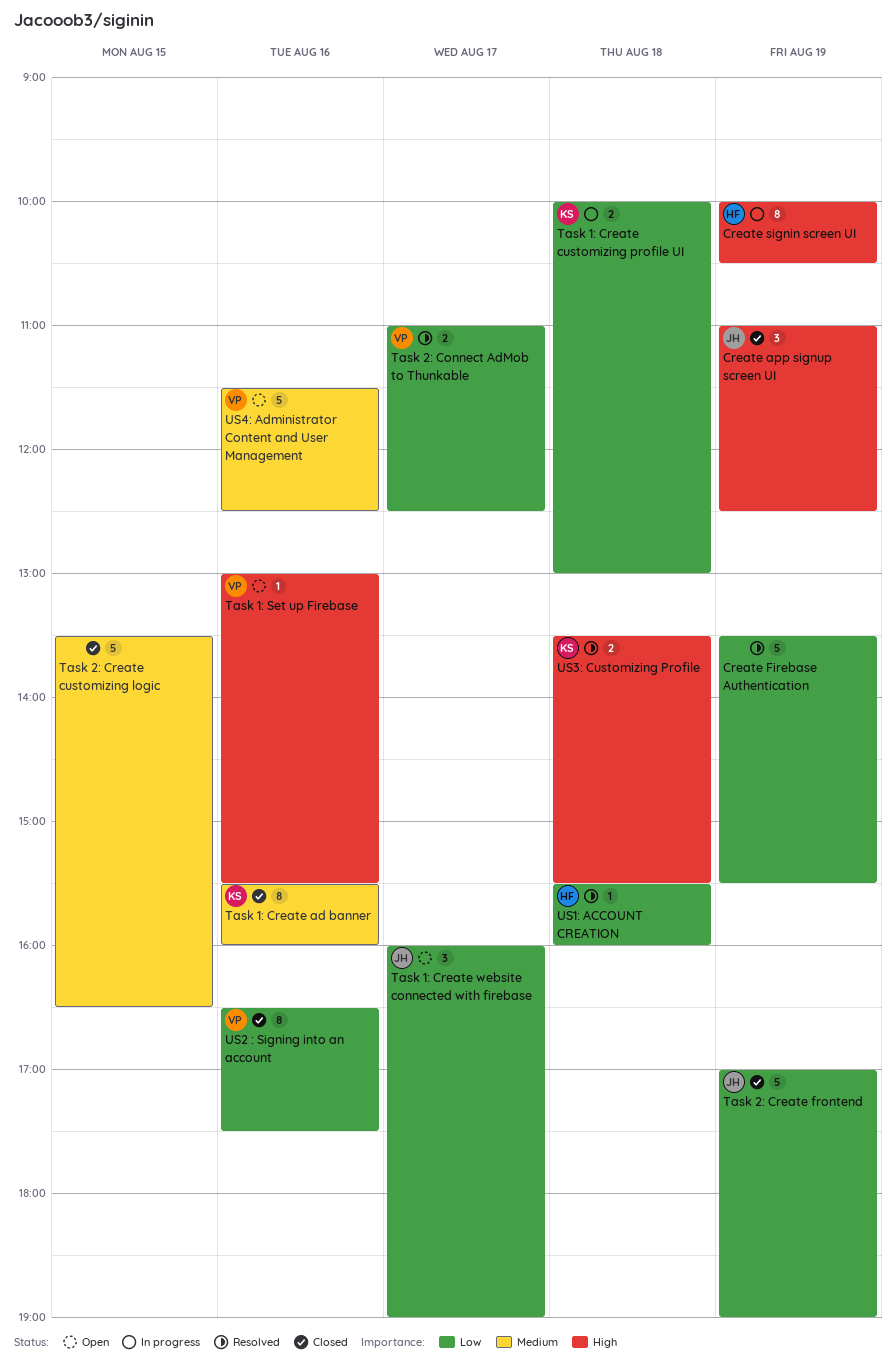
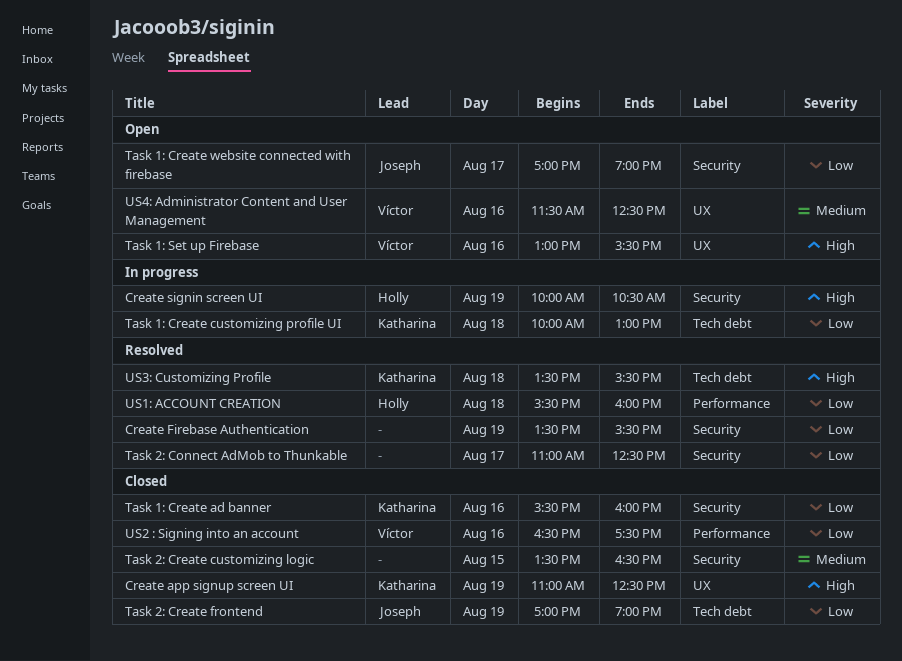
Create app signup screen UI, owner: Joseph -> Katharina
Task 1: Create ad banner, priority: Medium -> Low
Task 1: Create website connected with firebase, begins: 16:00 -> 17:00
Task 2: Connect AdMob to Thunkable, owner: Víctor -> none

